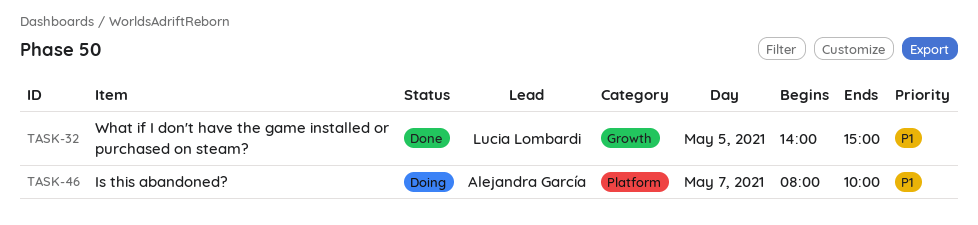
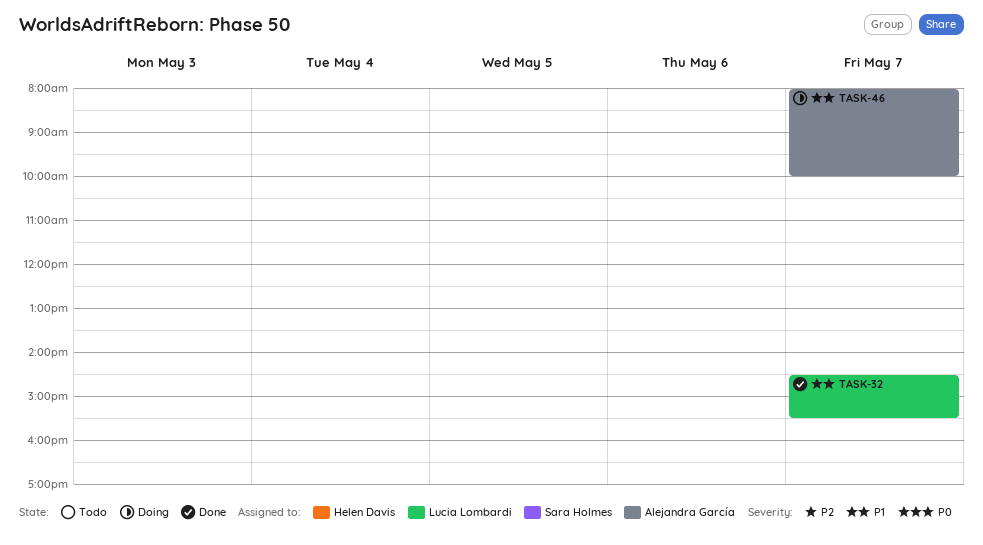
TASK-32, day: May 5 -> May 7
TASK-32, begins: 14:00 -> 14:30
TASK-32, ends: 15:00 -> 15:30

